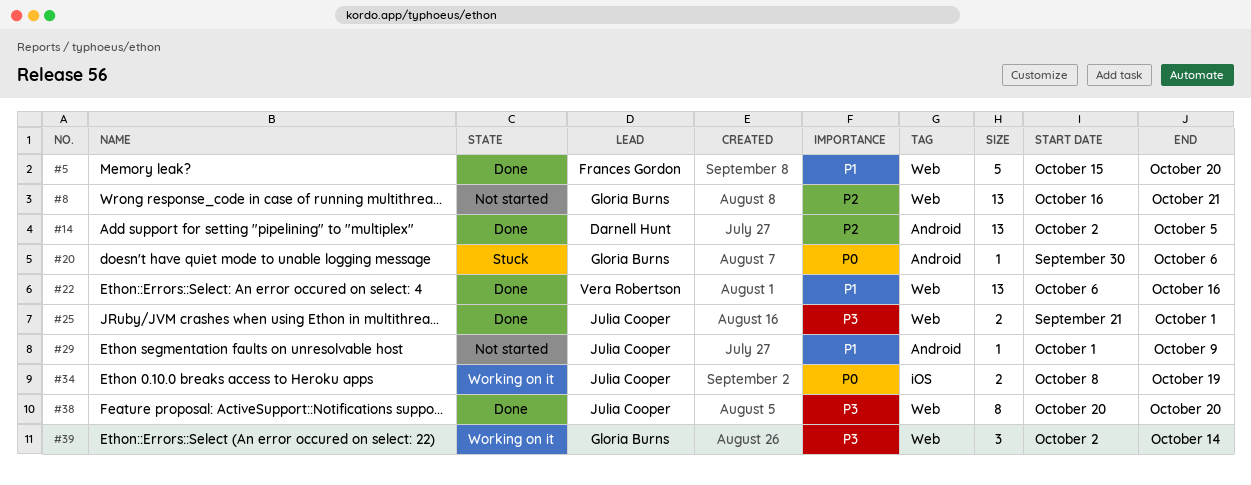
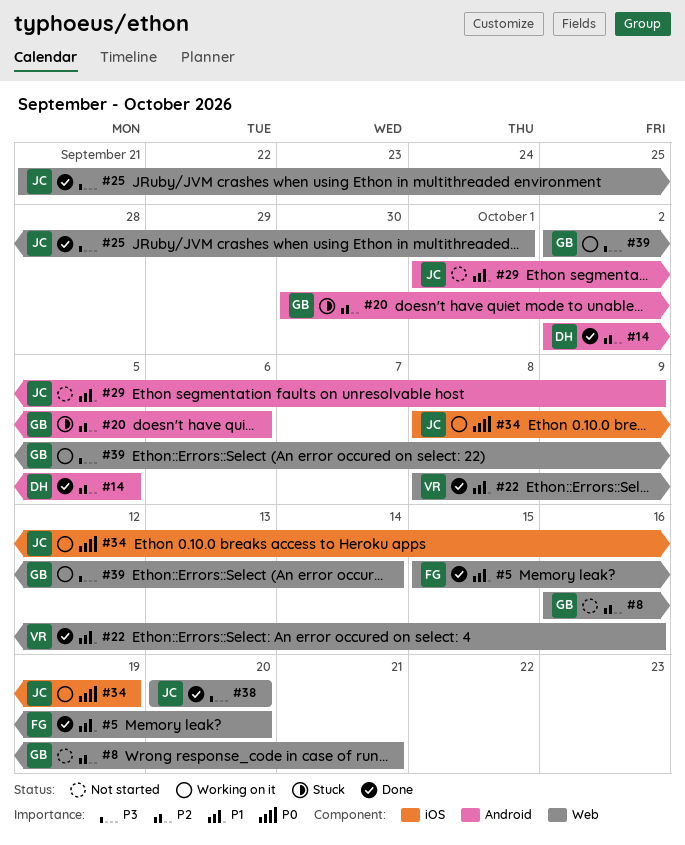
#20, priority: P0 -> P2
#22, start: Oct 6 -> Oct 8

